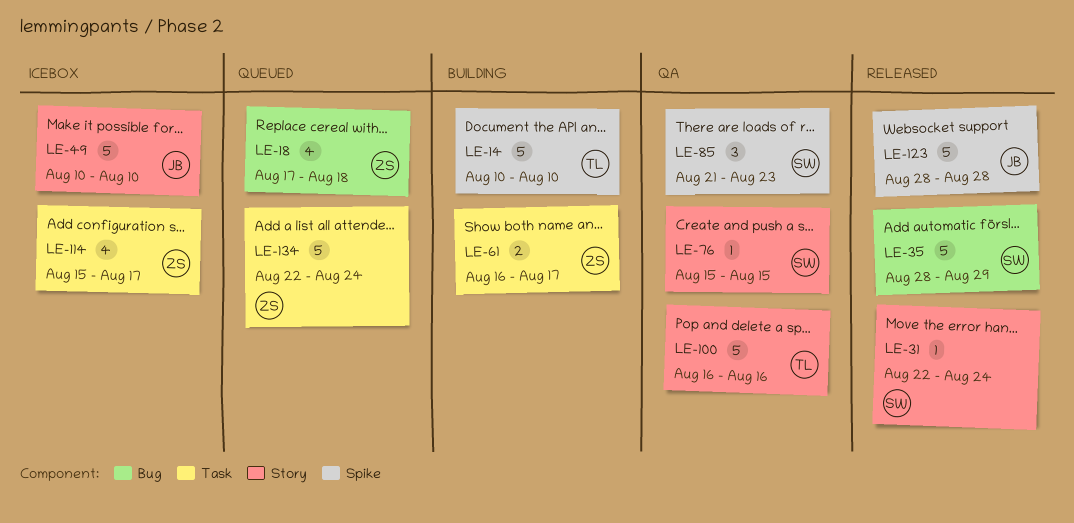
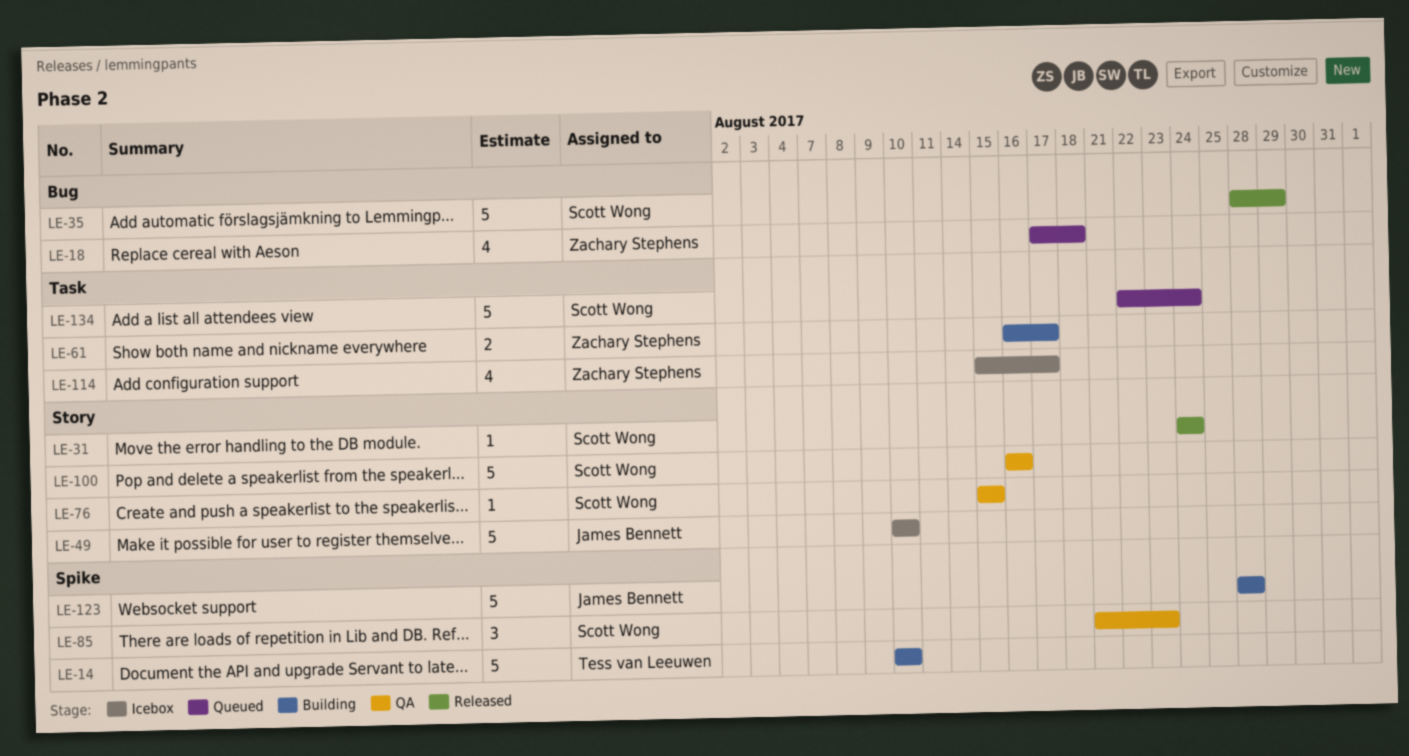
LE-31, start: Aug 22 -> Aug 24
LE-100, owner: Tess van Leeuwen -> Scott Wong
LE-123, status: Released -> Building
LE-134, owner: Zachary Stephens -> Scott Wong

